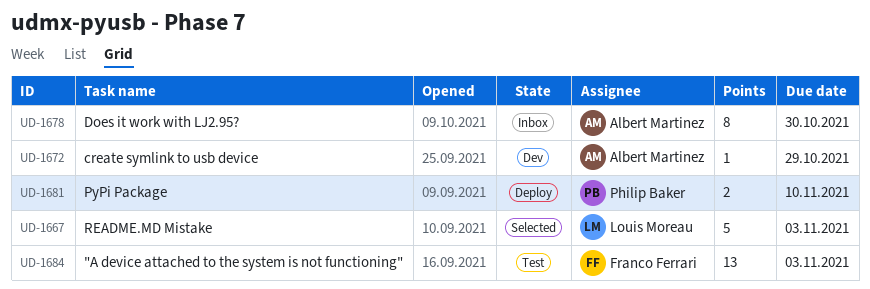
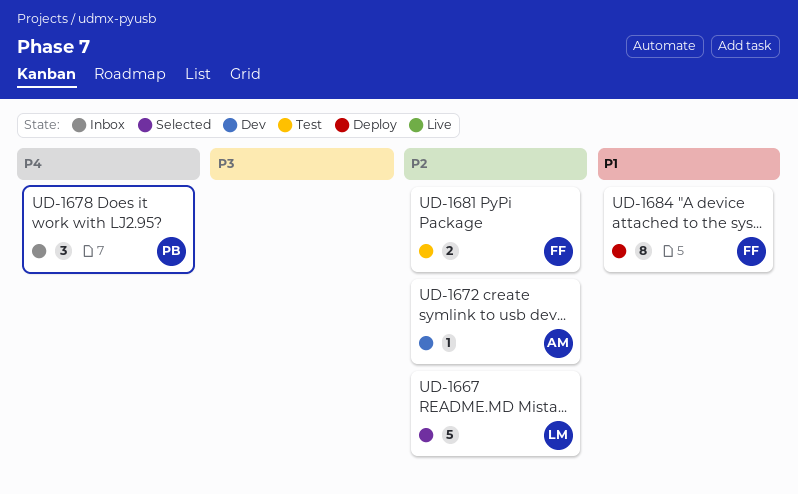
UD-1678, owner: Albert Martinez -> Philip Baker
UD-1678, estimate: 8 -> 3
UD-1681, status: Deploy -> Test
UD-1681, owner: Philip Baker -> Franco Ferrari
UD-1684, status: Test -> Deploy
UD-1684, estimate: 13 -> 8

